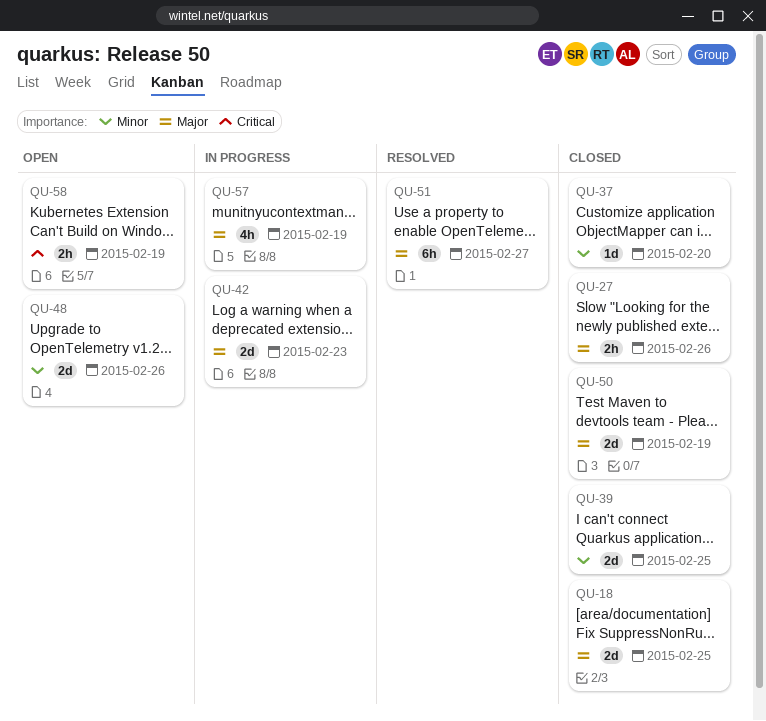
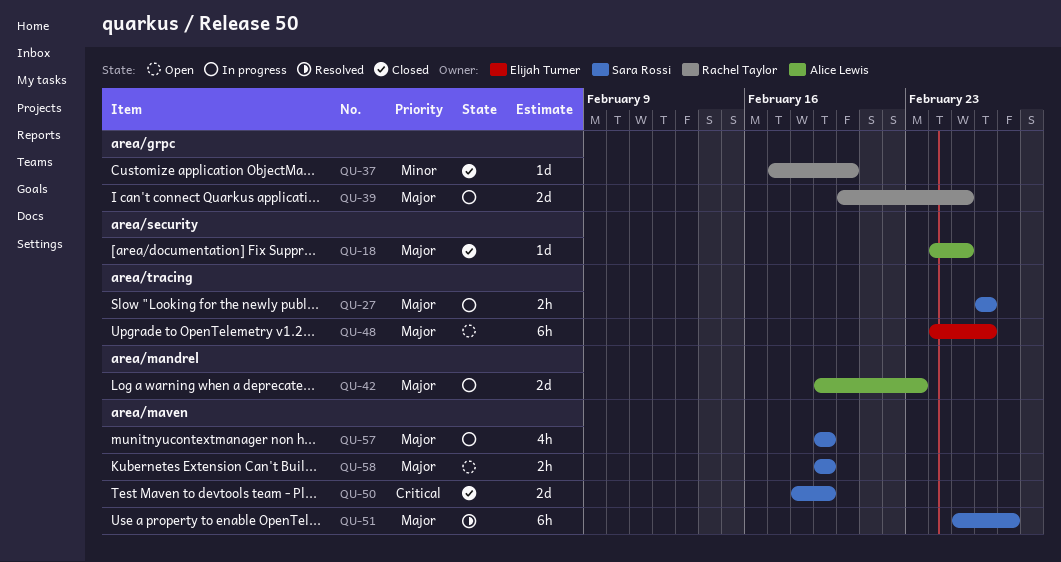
QU-18, estimate: 2d -> 1d
QU-27, status: Closed -> In progress
QU-39, status: Closed -> In progress
QU-39, priority: Minor -> Major
QU-48, priority: Minor -> Major
QU-48, estimate: 2d -> 6h
QU-50, priority: Major -> Critical
QU-58, priority: Critical -> Major

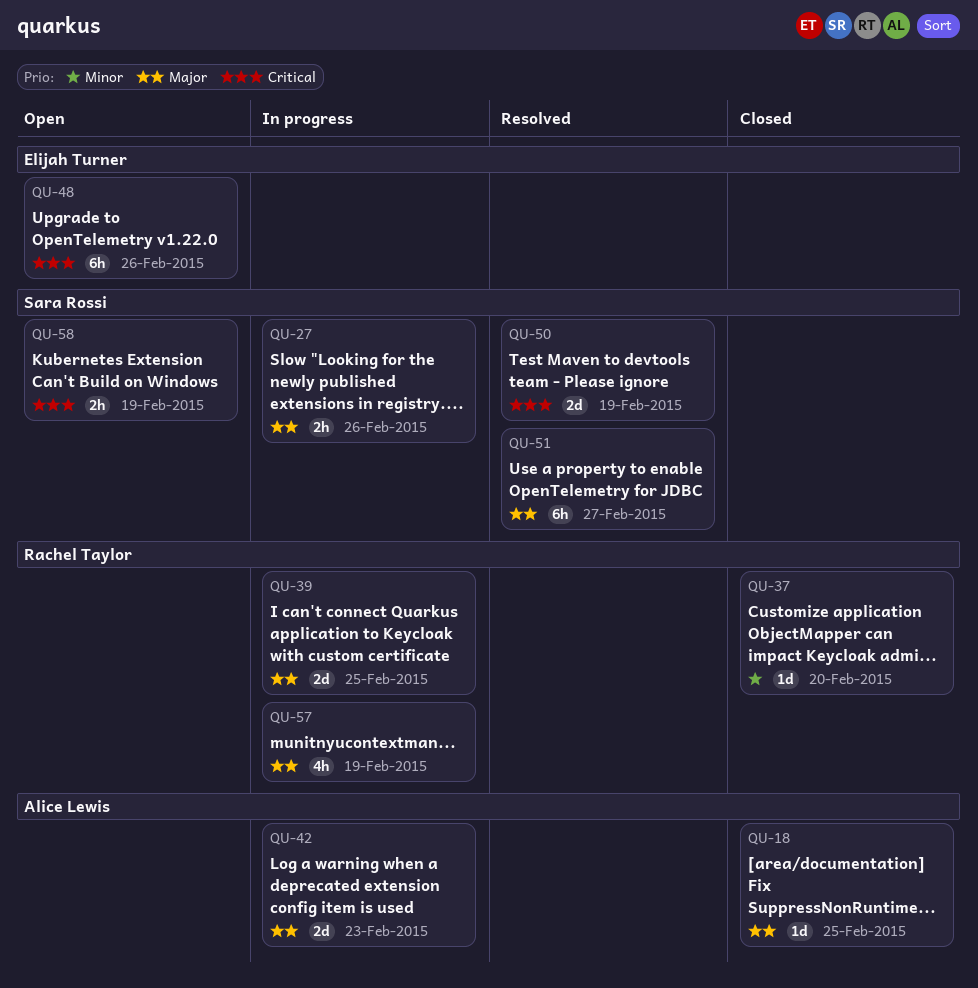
QU-48, priority: Major -> Critical
QU-50, status: Closed -> Resolved
QU-57, owner: Sara Rossi -> Rachel Taylor
QU-58, priority: Major -> Critical

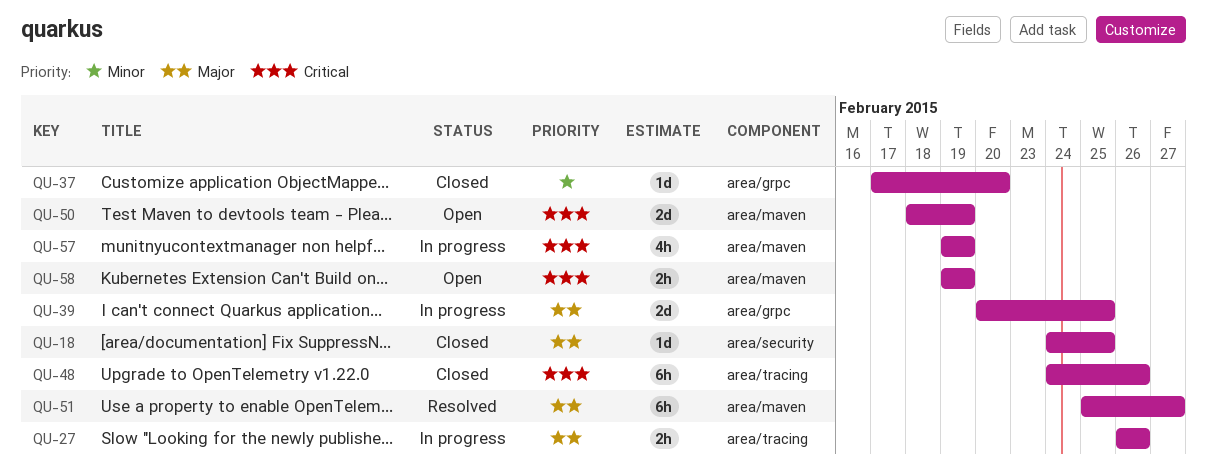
QU-42: present -> none
QU-48, status: Open -> Closed
QU-50, status: Resolved -> Open
QU-57, priority: Major -> Critical

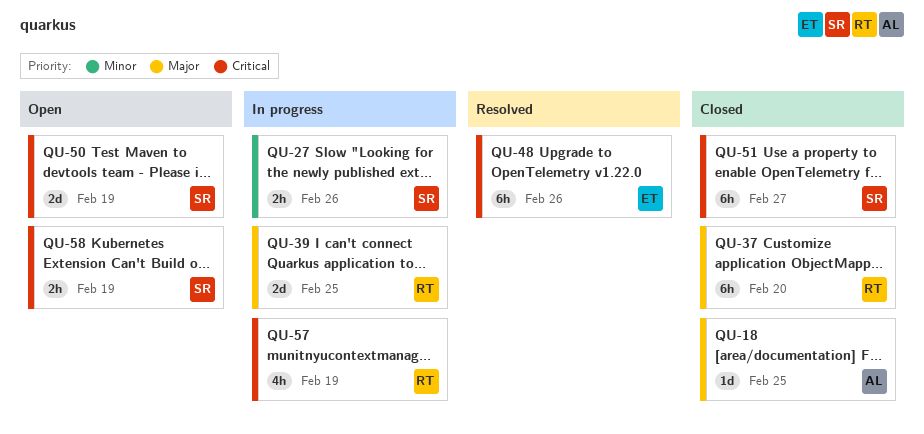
QU-27, priority: Major -> Minor
QU-37, priority: Minor -> Major
QU-37, estimate: 1d -> 6h
QU-48, status: Closed -> Resolved
QU-51, status: Resolved -> Closed
QU-51, priority: Major -> Critical

